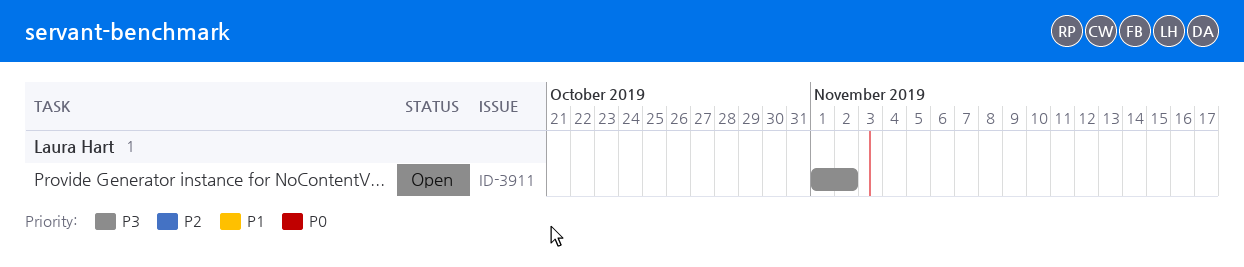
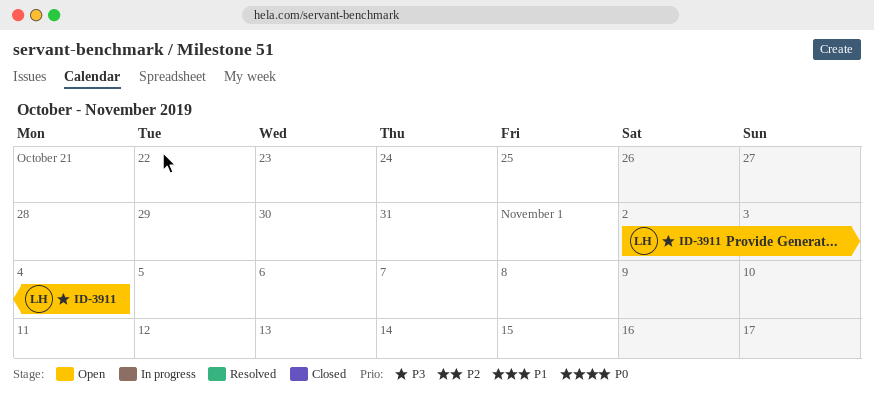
ID-3911, start: Nov 1 -> Nov 2
ID-3911, due: Nov 2 -> Nov 4

